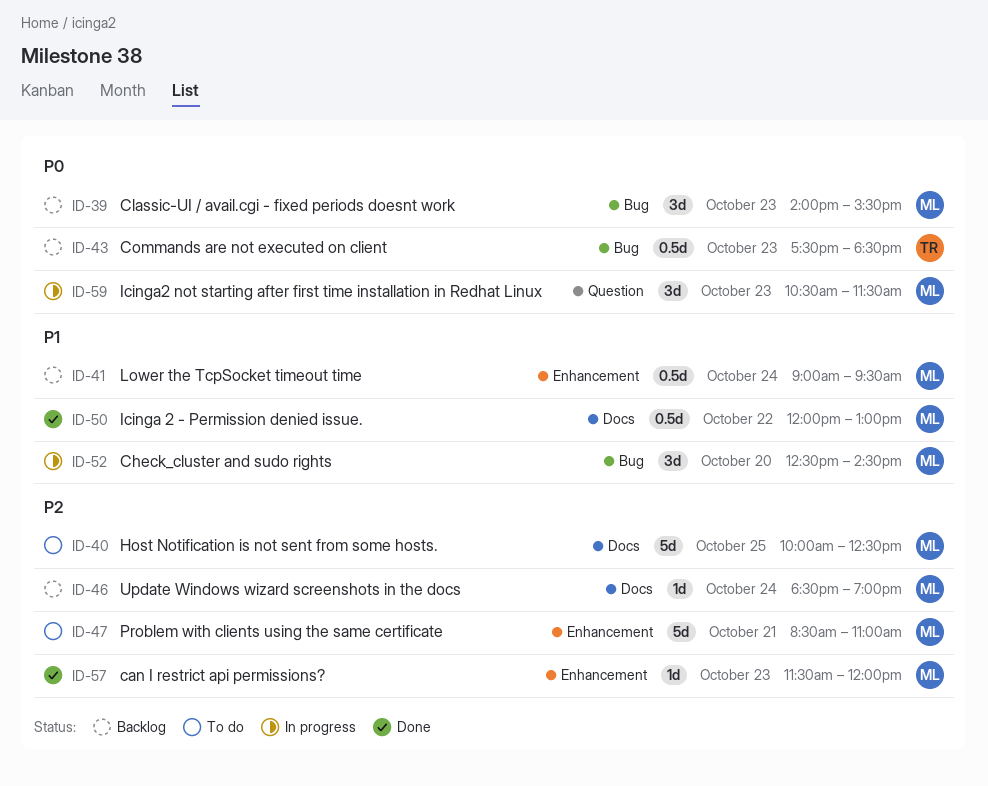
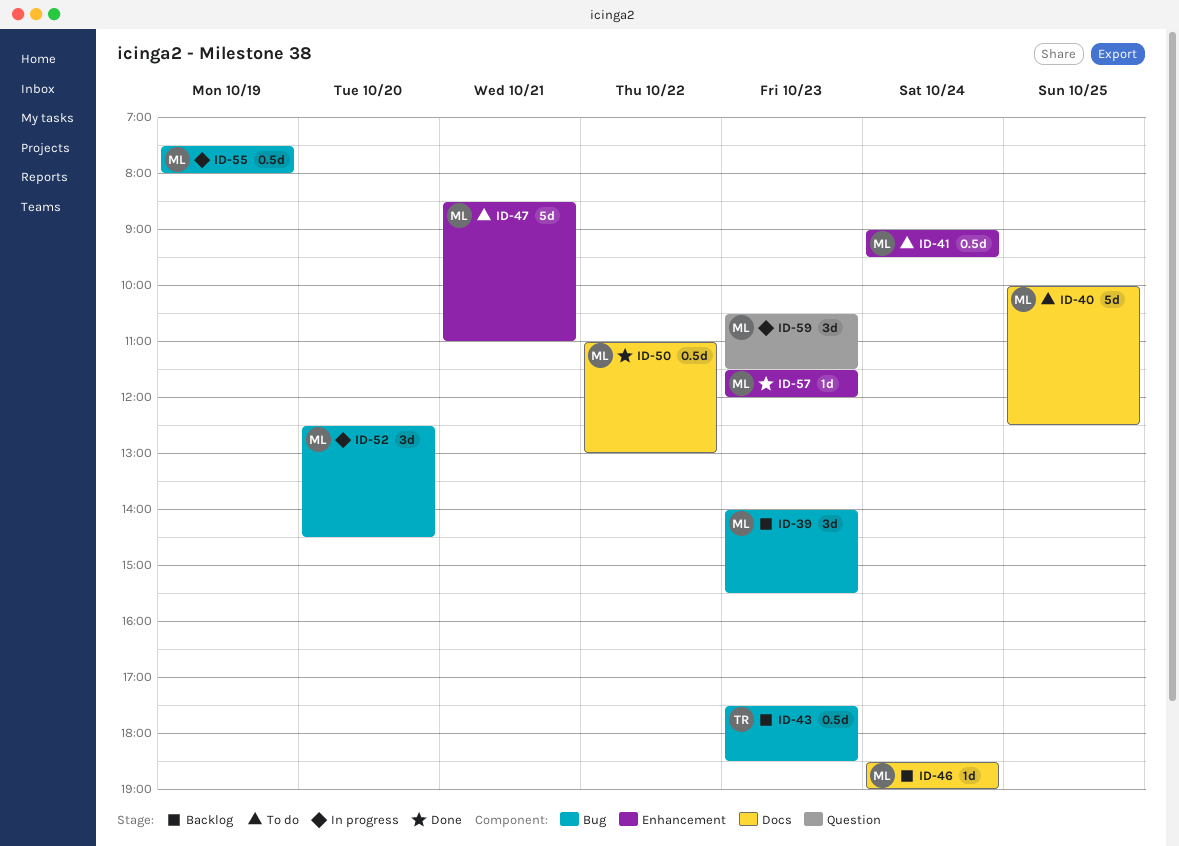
ID-41, status: Backlog -> To do
ID-50, begins: 12:00 -> 11:00
ID-55: none -> present

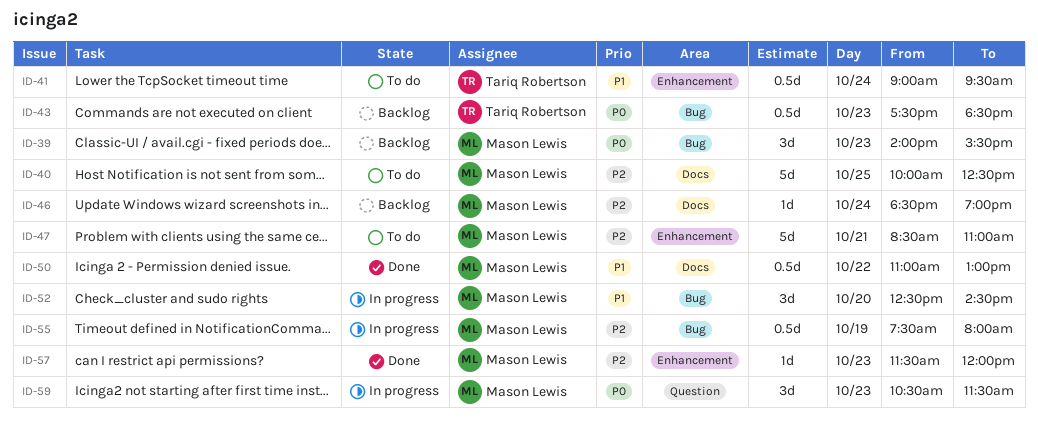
ID-41, owner: Mason Lewis -> Tariq Robertson

